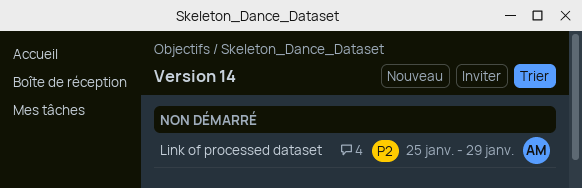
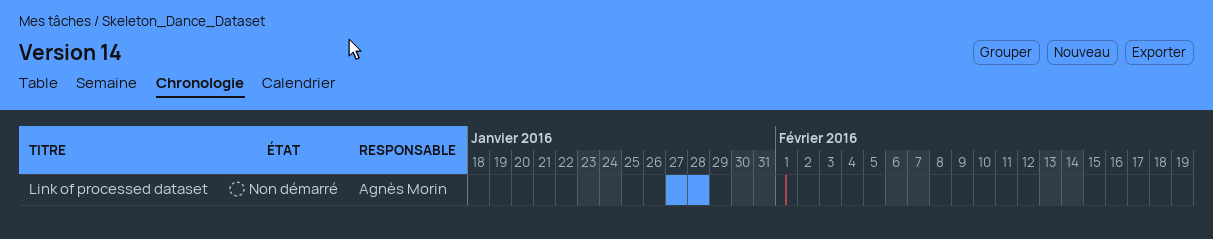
Link of processed dataset, start: Jan 25 -> Jan 27
Link of processed dataset, due: Jan 29 -> Jan 28

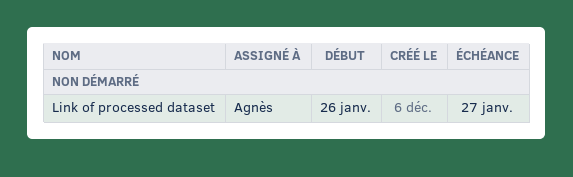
Link of processed dataset, start: Jan 27 -> Jan 26
Link of processed dataset, due: Jan 28 -> Jan 27

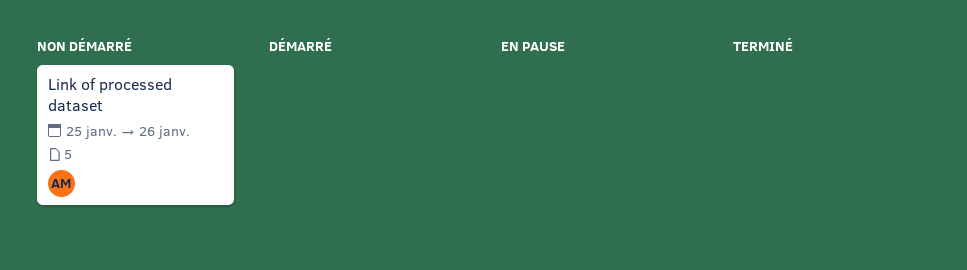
Link of processed dataset, start: Jan 26 -> Jan 25
Link of processed dataset, due: Jan 27 -> Jan 26

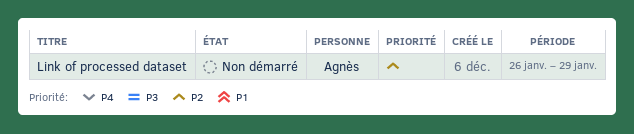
Link of processed dataset, start: Jan 25 -> Jan 26
Link of processed dataset, due: Jan 26 -> Jan 29

